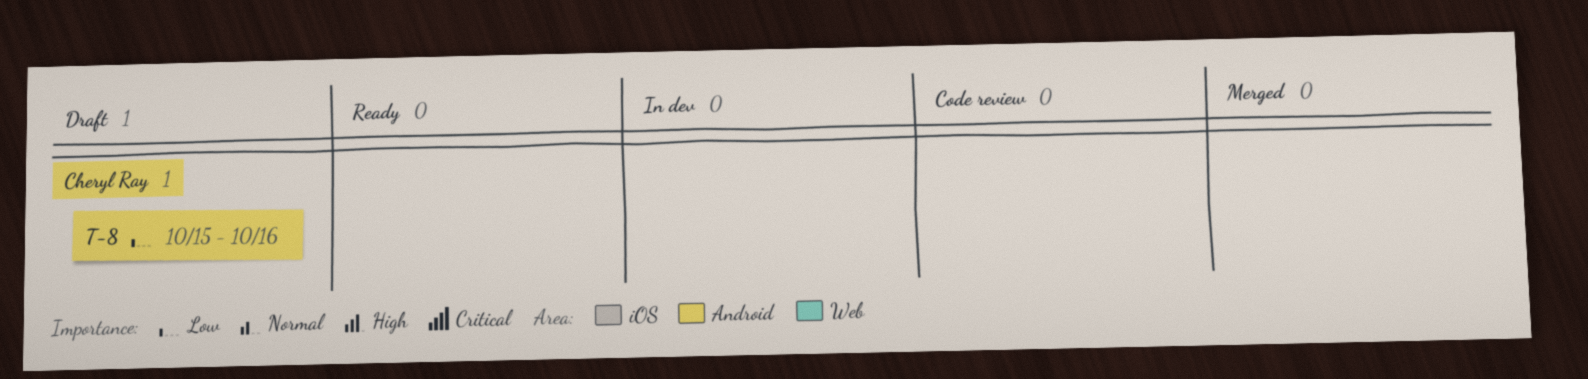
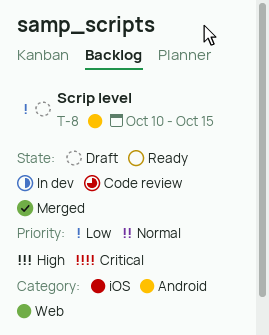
T-8, start: Oct 15 -> Oct 10
T-8, due: Oct 16 -> Oct 15

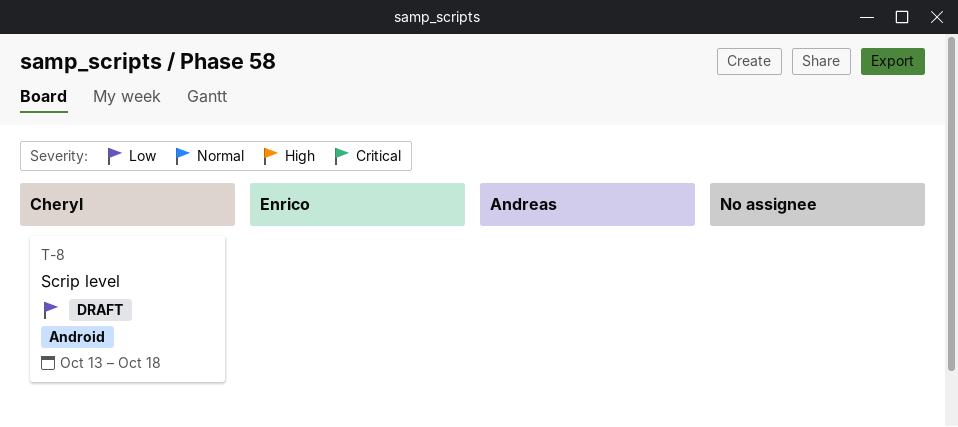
T-8, start: Oct 10 -> Oct 13
T-8, due: Oct 15 -> Oct 18

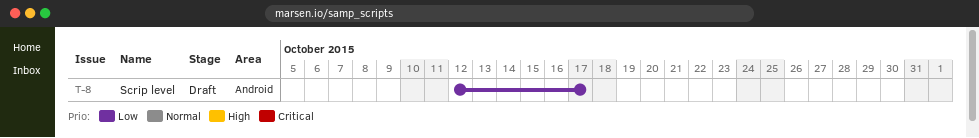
T-8, start: Oct 13 -> Oct 12
T-8, due: Oct 18 -> Oct 17

